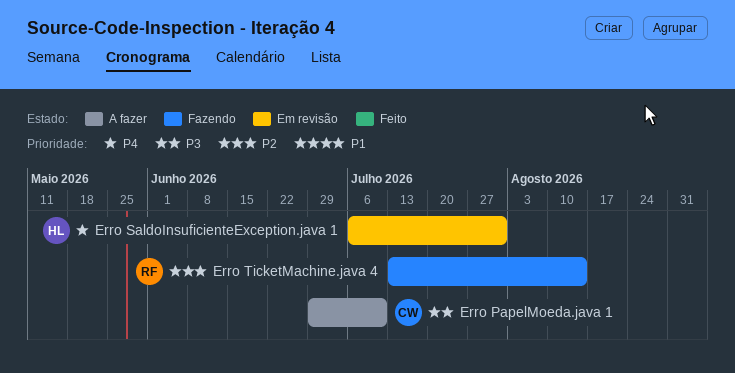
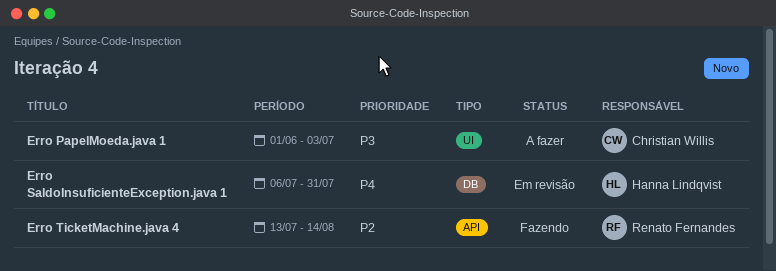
Erro PapelMoeda.java 1, start: Jun 29 -> Jun 1
Erro PapelMoeda.java 1, due: Jul 10 -> Jul 3

